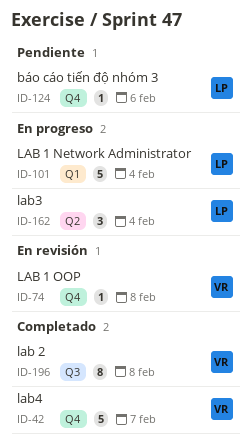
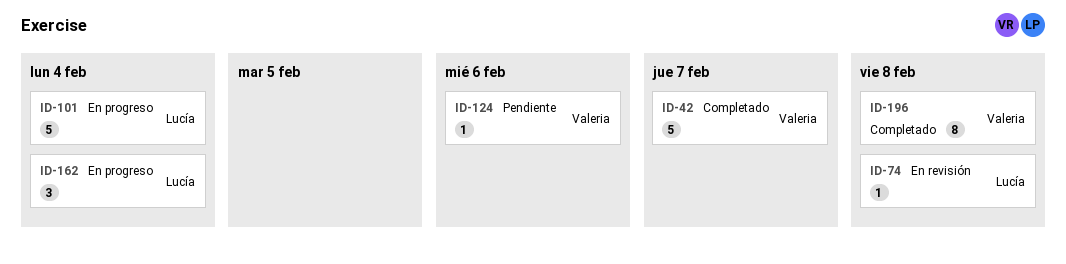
ID-74, owner: Valeria -> Lucía
ID-124, owner: Lucía -> Valeria

